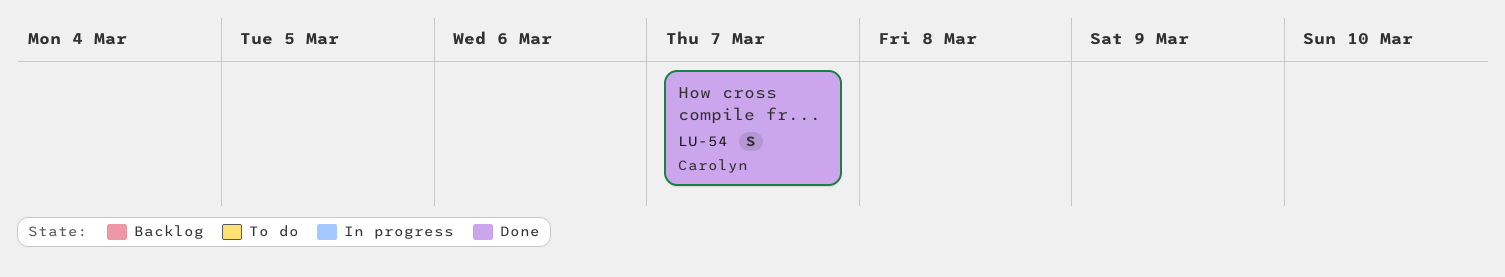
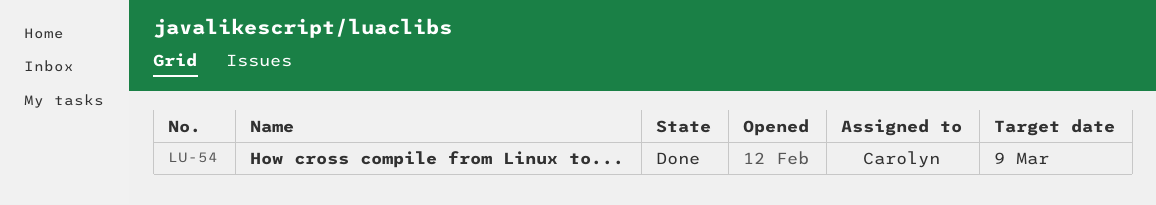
LU-54, due: Mar 7 -> Mar 9

